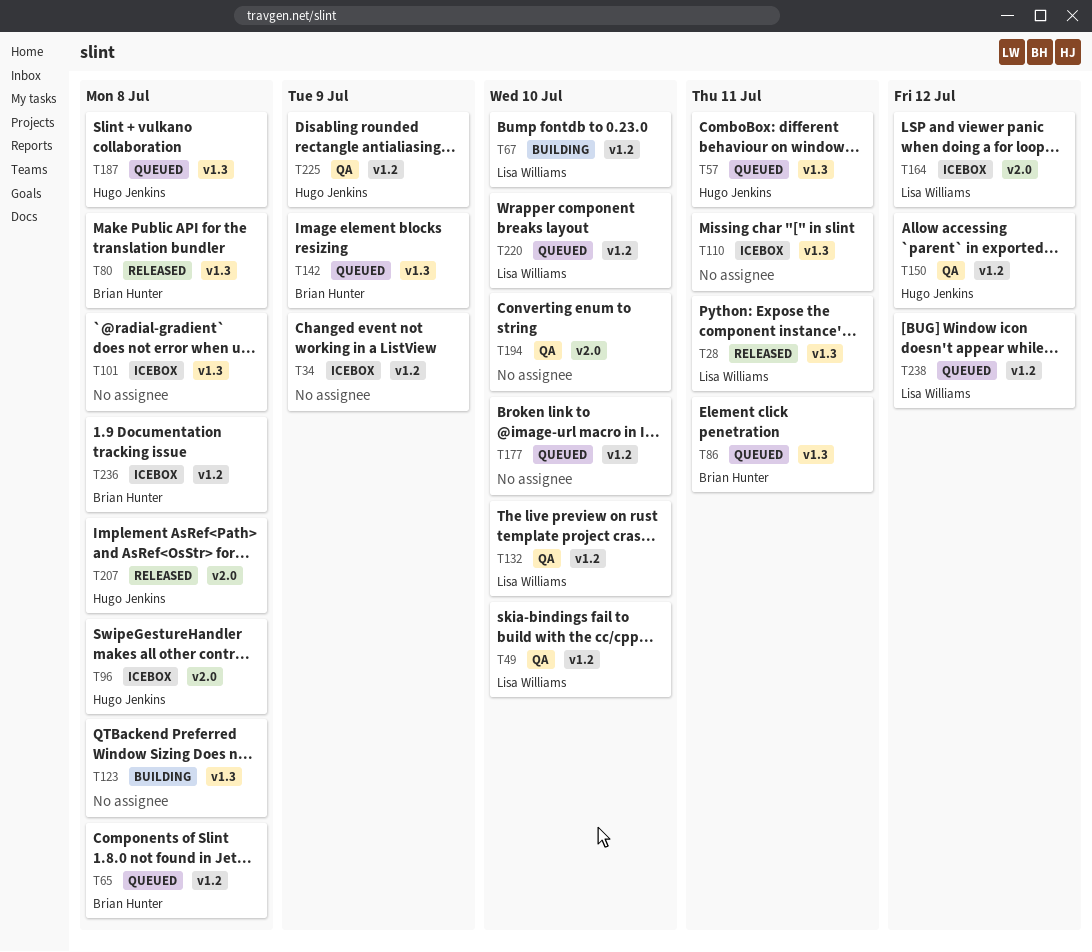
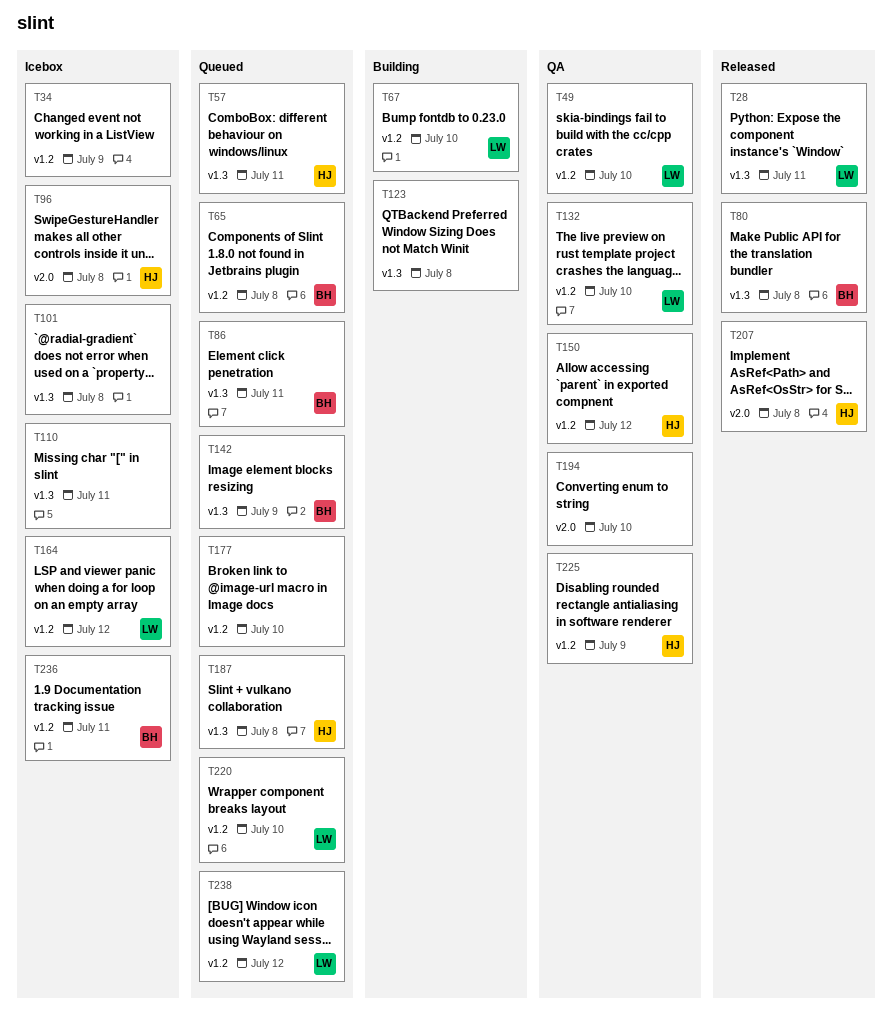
T164, label: v2.0 -> v1.2
T236, due: Jul 8 -> Jul 11

